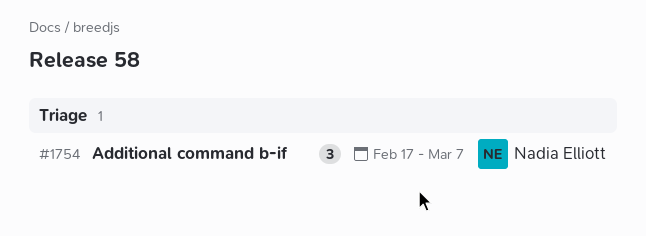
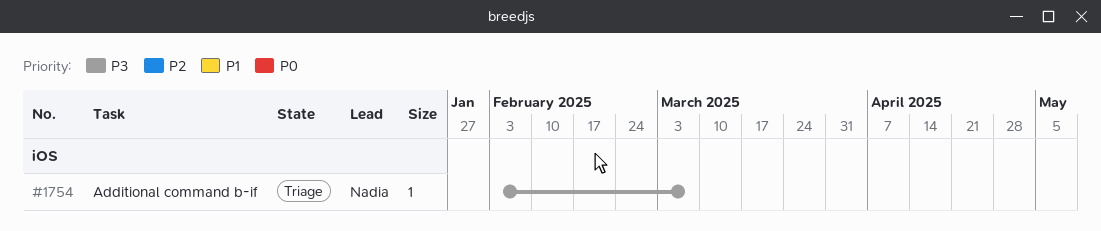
#1754, estimate: 3 -> 1
#1754, start: Feb 17 -> Feb 3

